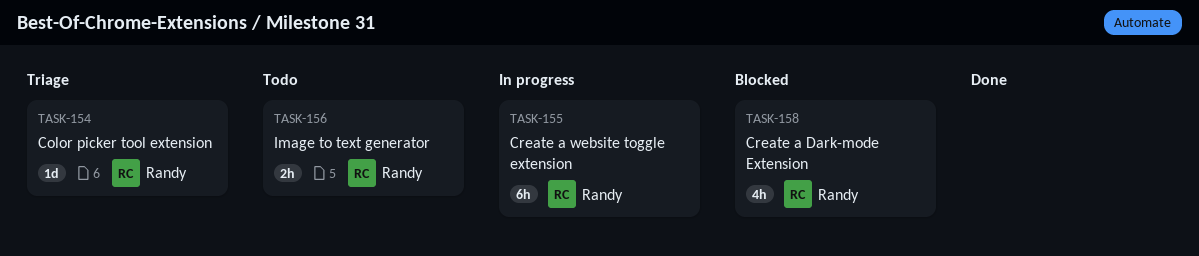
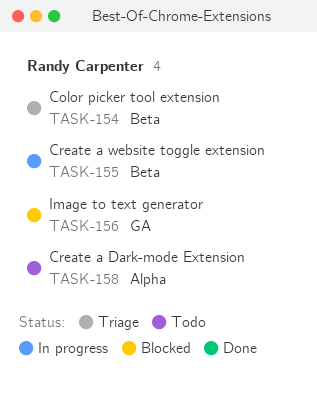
TASK-156, status: Todo -> Blocked
TASK-158, status: Blocked -> Todo

